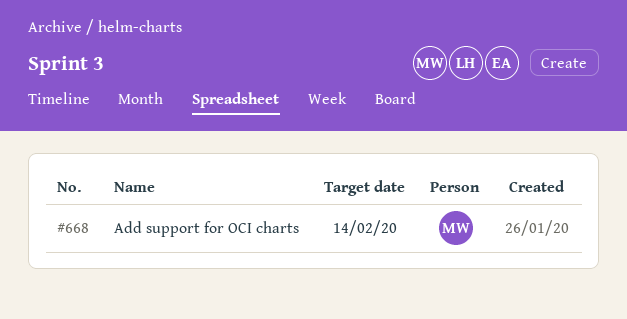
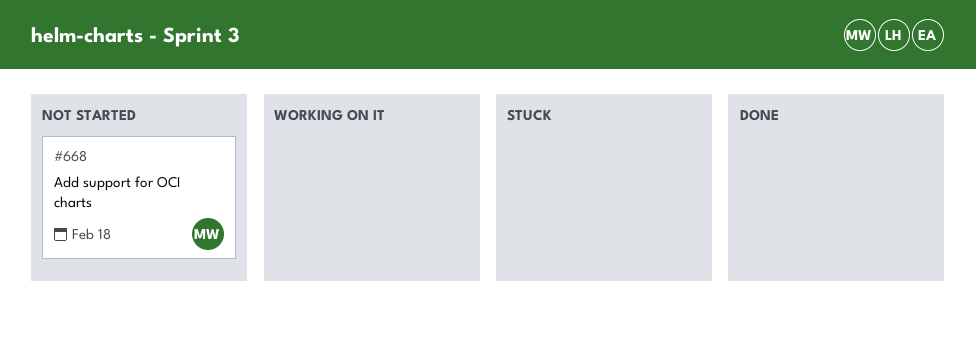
#668, due: Feb 14 -> Feb 18

